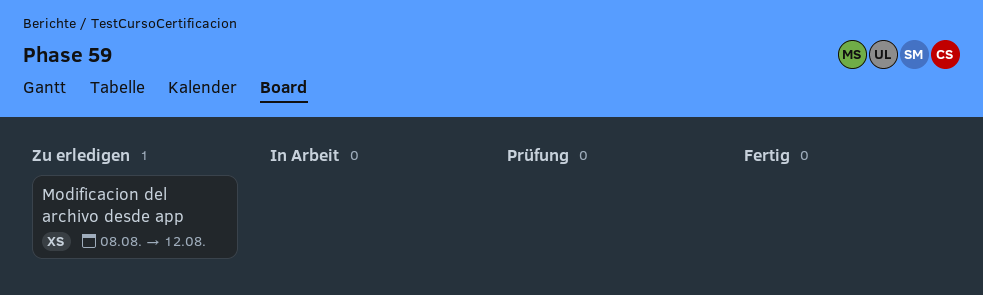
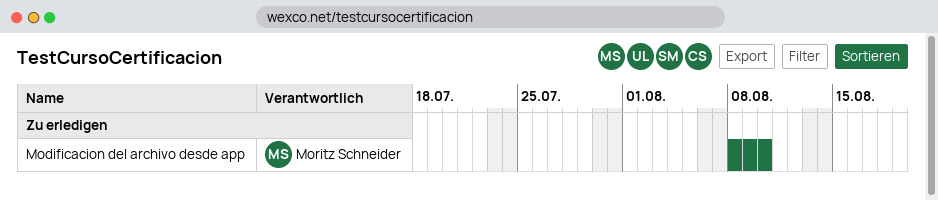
Modificacion del archivo desde app, due: Aug 12 -> Aug 10

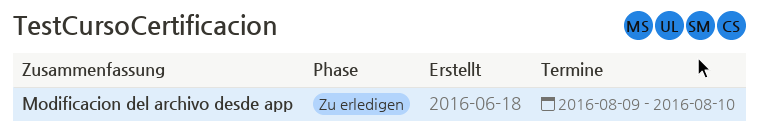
Modificacion del archivo desde app, start: Aug 8 -> Aug 9

